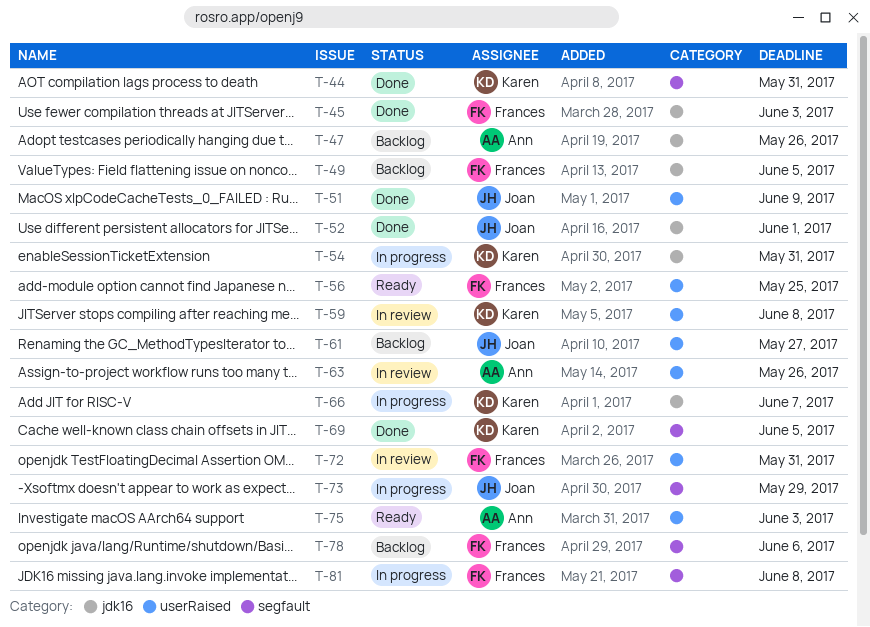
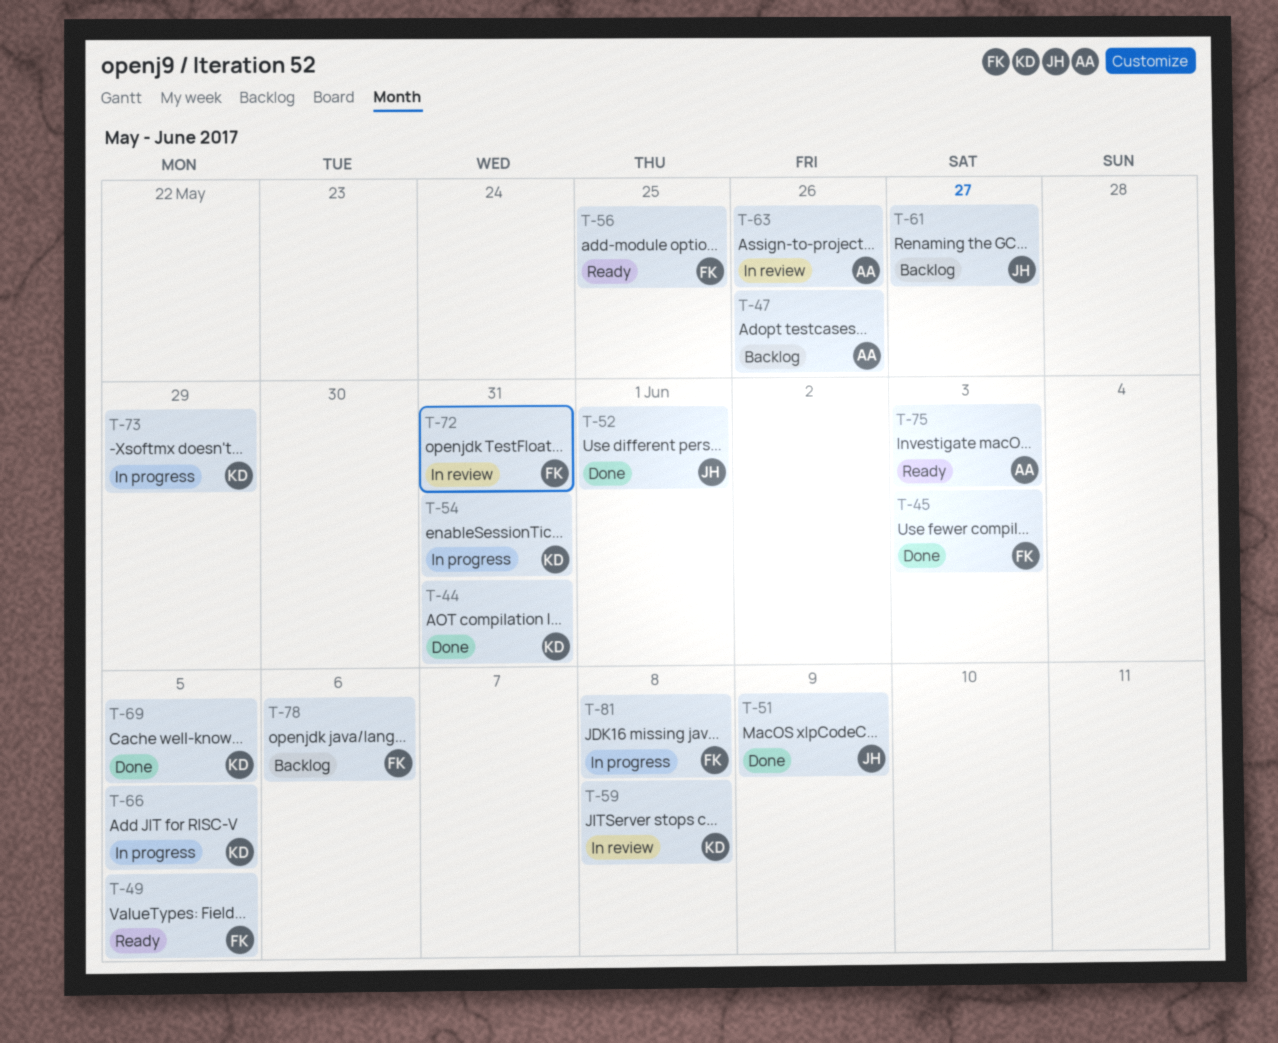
T-49, status: Backlog -> Ready
T-66, due: Jun 7 -> Jun 5
T-73, owner: Joan -> Karen

